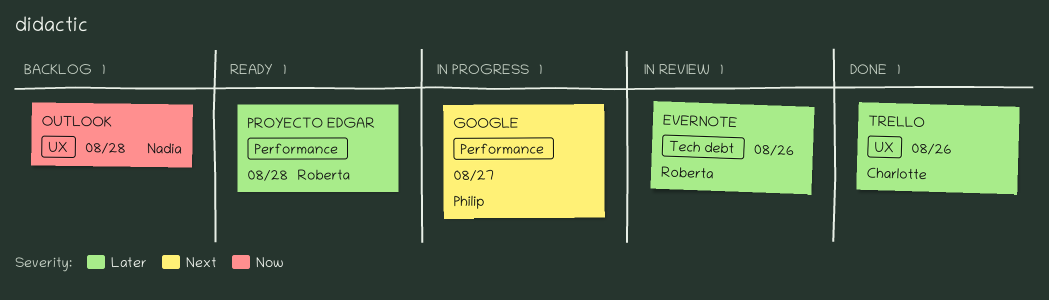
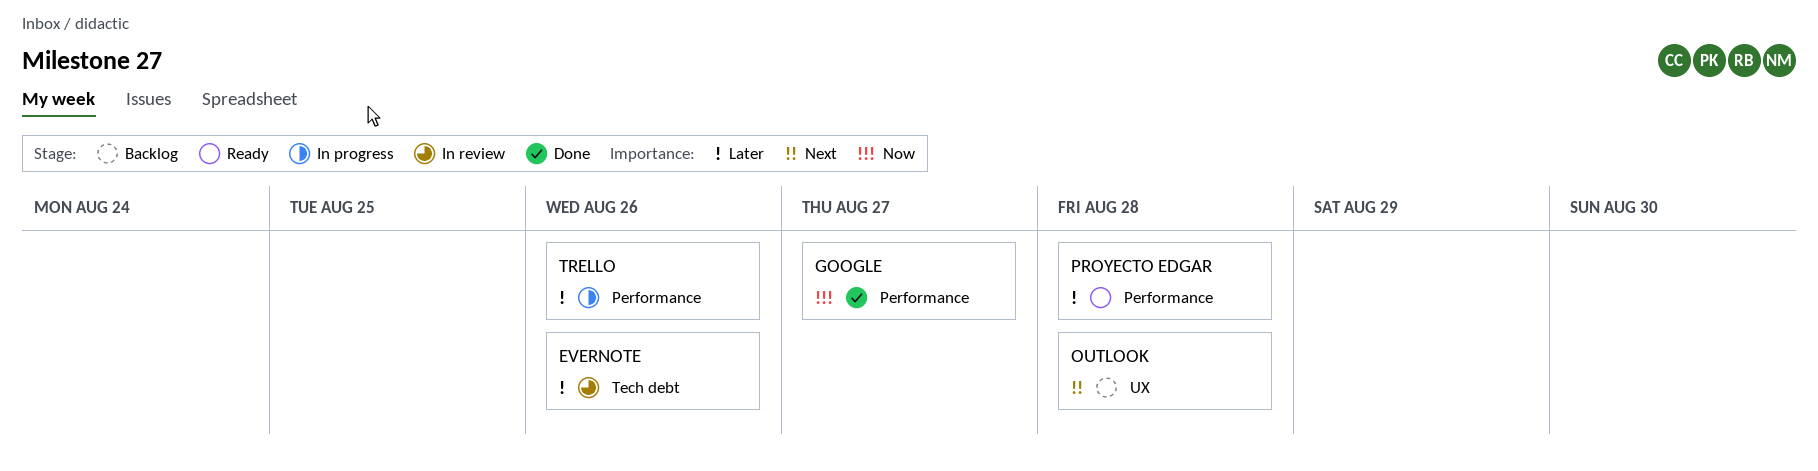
GOOGLE, status: In progress -> Done
GOOGLE, priority: Next -> Now
OUTLOOK, priority: Now -> Next
TRELLO, status: Done -> In progress
TRELLO, label: UX -> Performance

